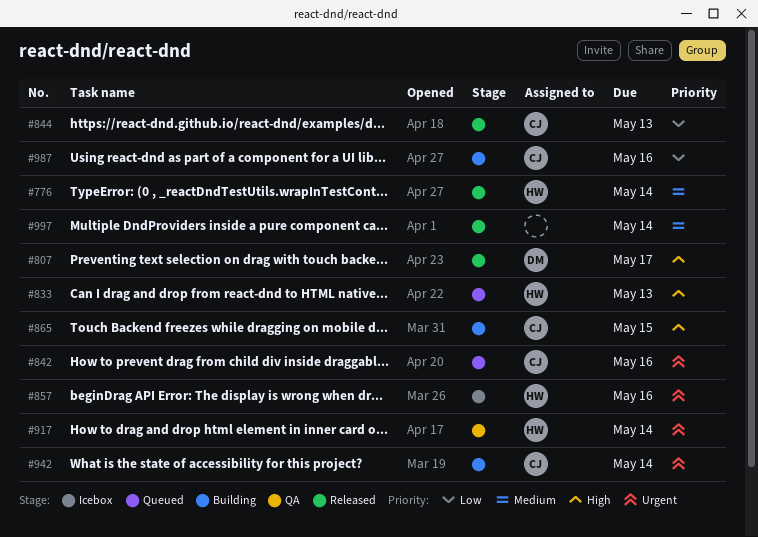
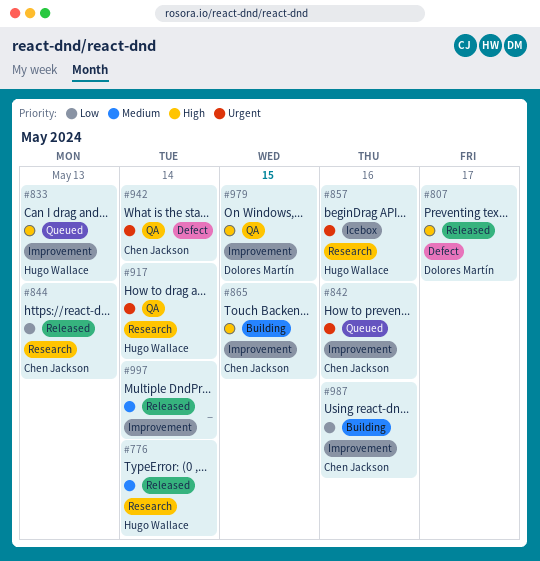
#942, status: Building -> QA
#979: none -> present

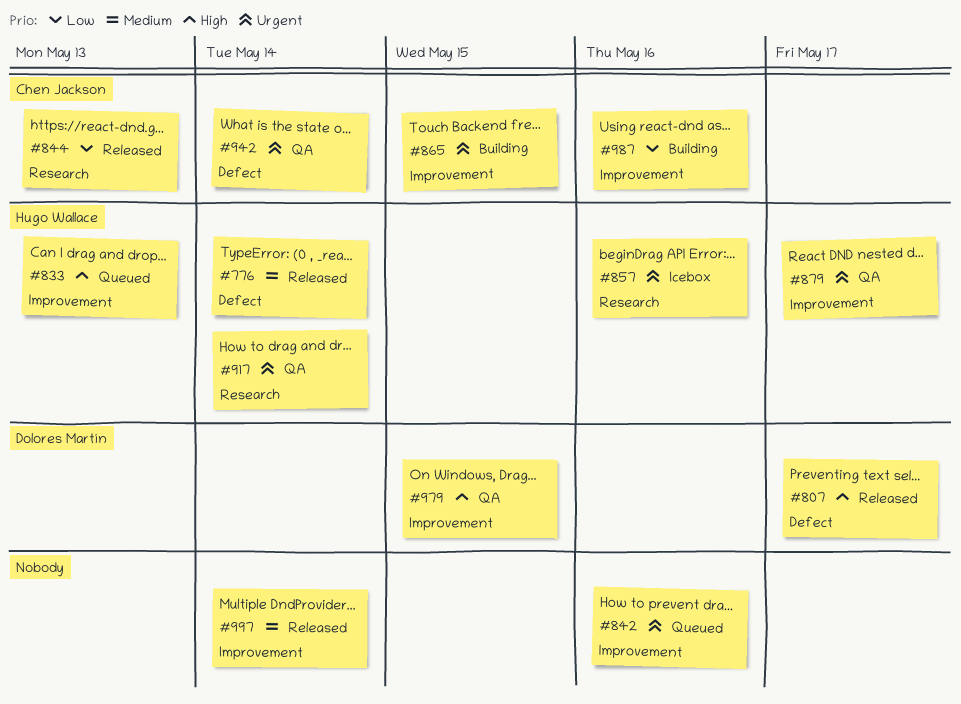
#776, label: Research -> Defect
#842, owner: Chen Jackson -> none
#865, priority: High -> Urgent
#879: none -> present

